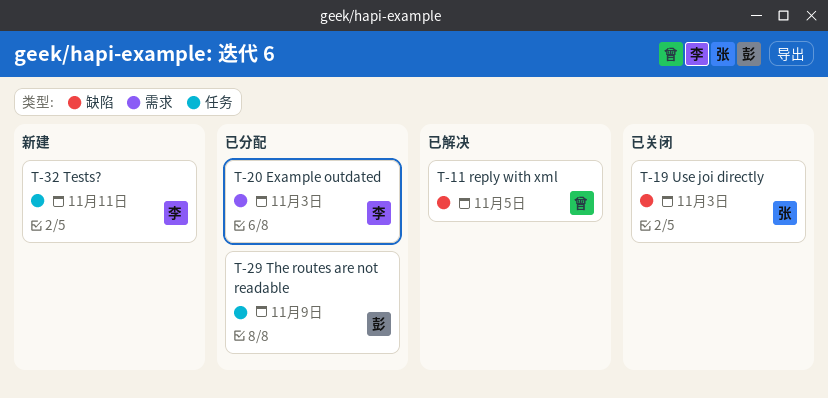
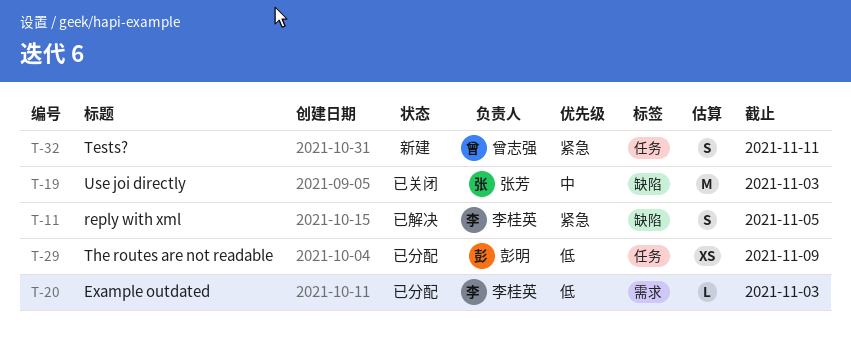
T-11, owner: 曾志强 -> 李桂英
T-32, owner: 李桂英 -> 曾志强

